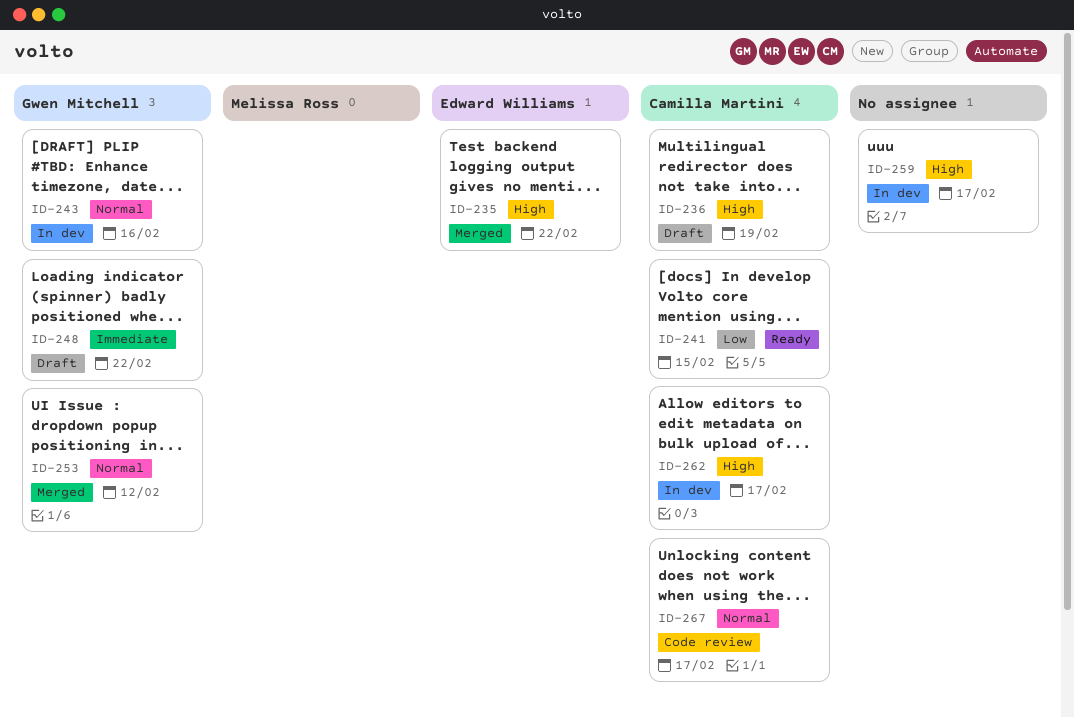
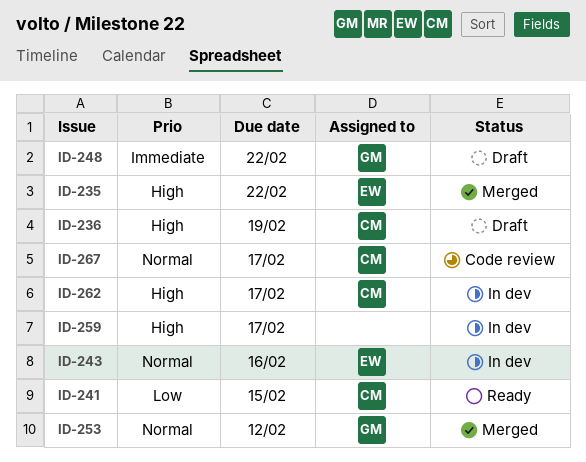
ID-243, owner: Gwen Mitchell -> Edward Williams

